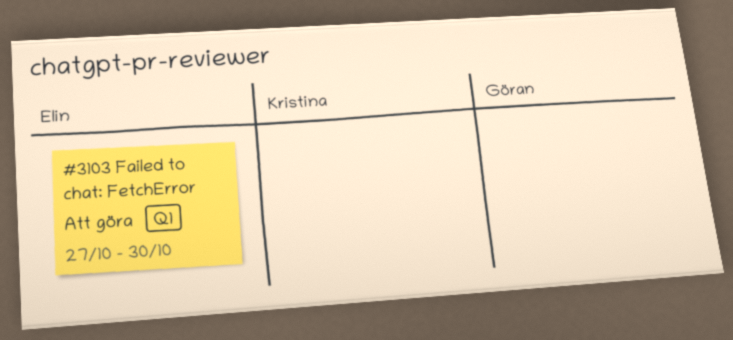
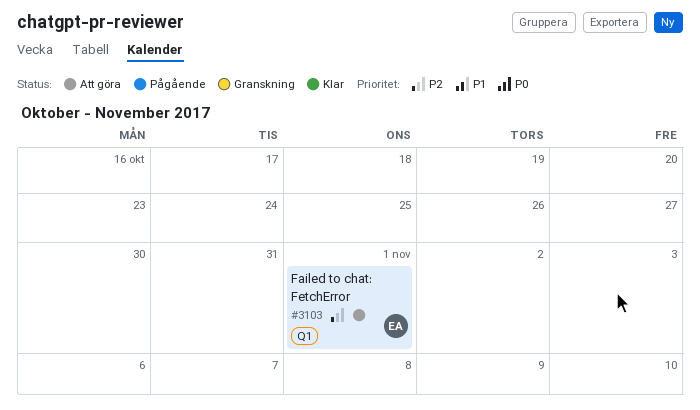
#3103, due: Oct 30 -> Nov 1

